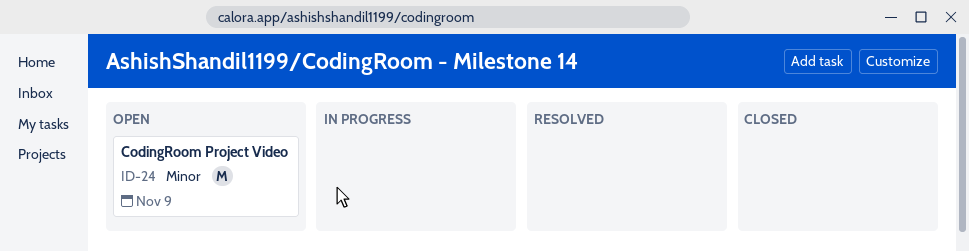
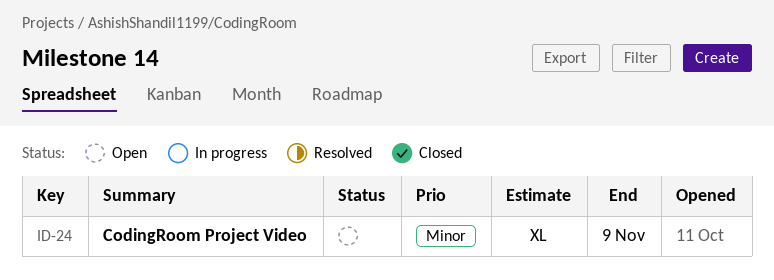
ID-24, estimate: M -> XL

